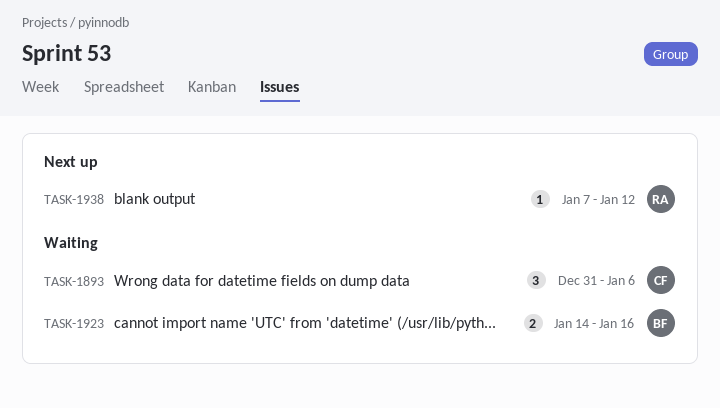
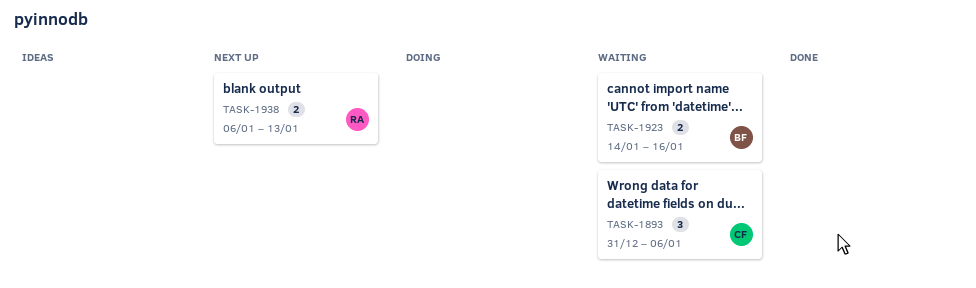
TASK-1938, estimate: 1 -> 2
TASK-1938, start: Jan 7 -> Jan 6
TASK-1938, due: Jan 12 -> Jan 13

